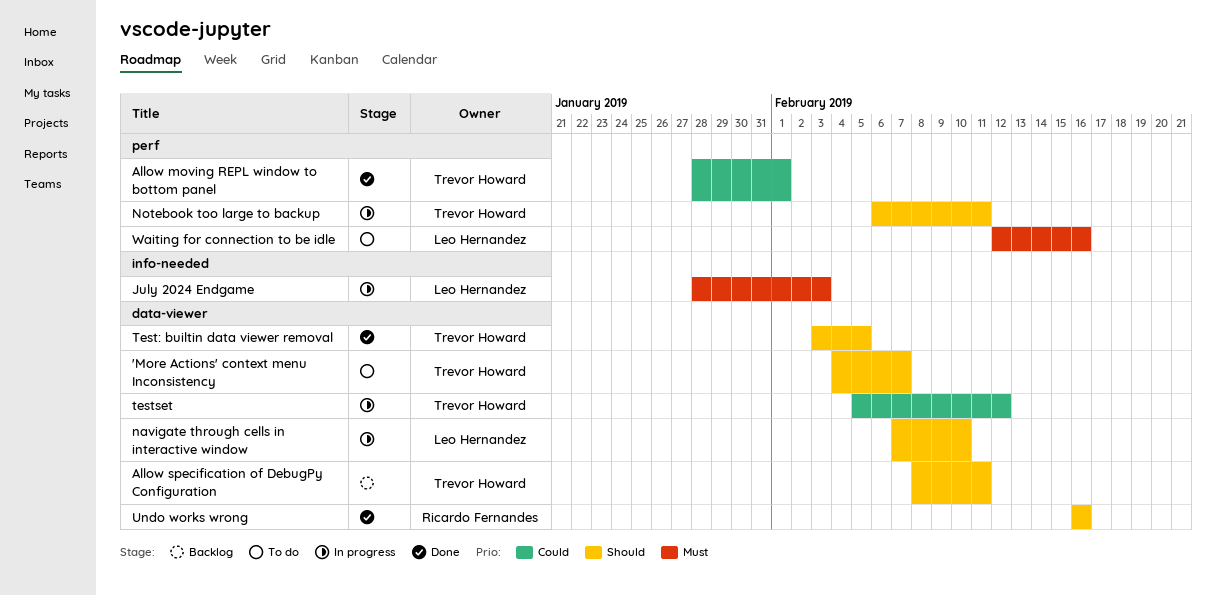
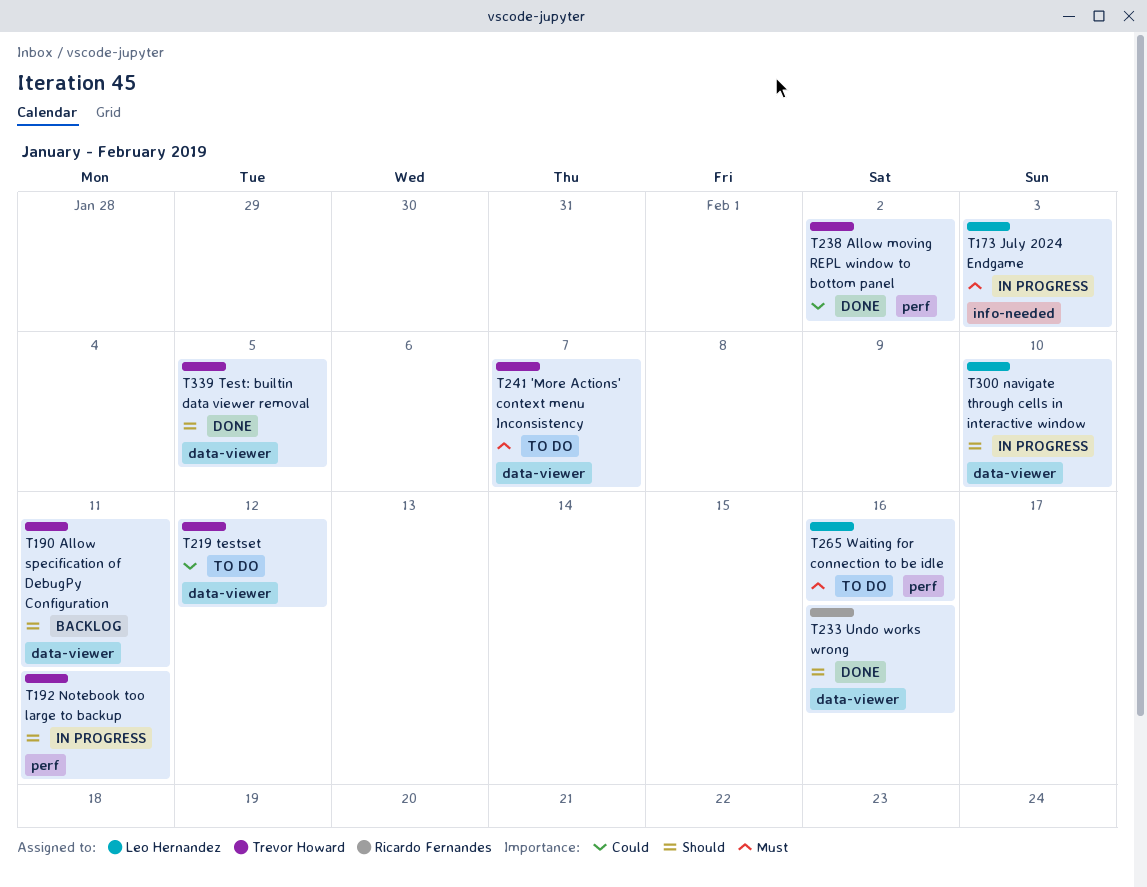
'More Actions' context menu Inconsistency, priority: Should -> Must
Allow moving REPL window to bottom panel, due: Feb 1 -> Feb 2
testset, status: In progress -> To do

